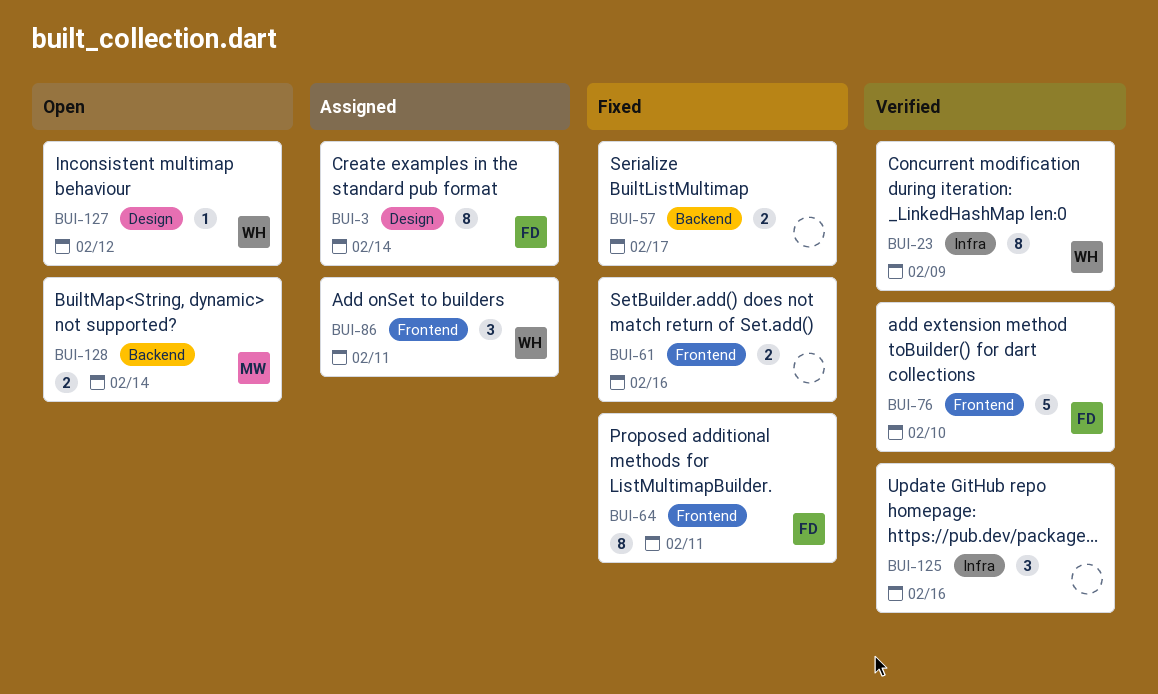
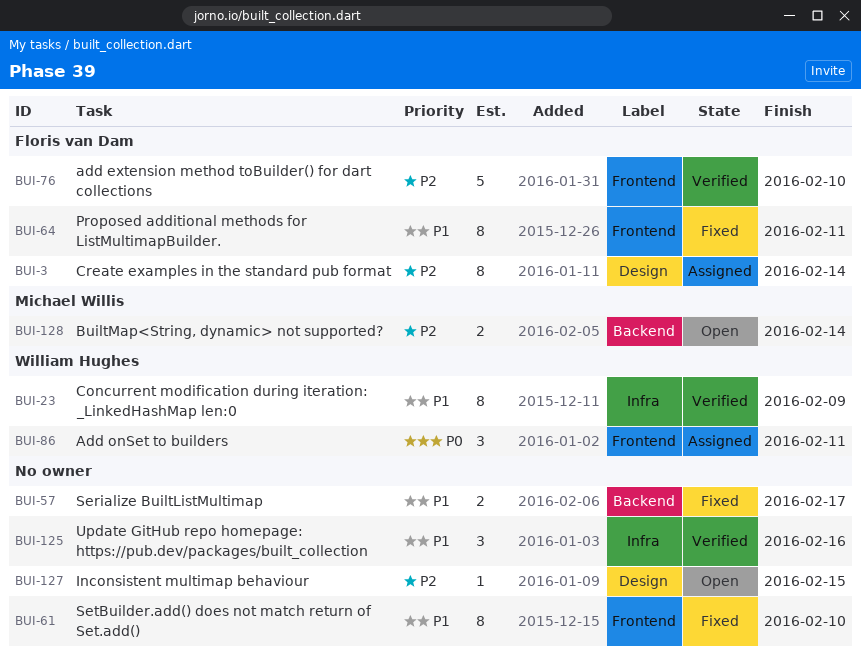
BUI-61, estimate: 2 -> 8
BUI-61, due: Feb 16 -> Feb 10
BUI-127, owner: William Hughes -> none
BUI-127, due: Feb 12 -> Feb 15

